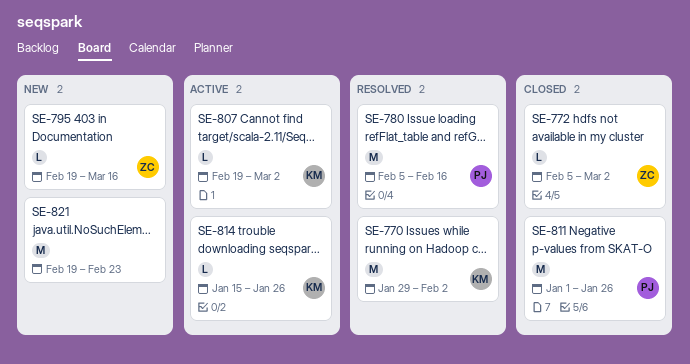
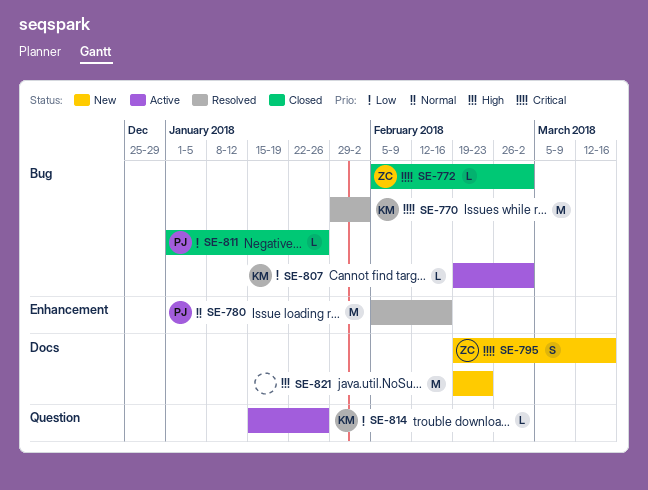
SE-795, estimate: L -> S
SE-811, estimate: M -> L

